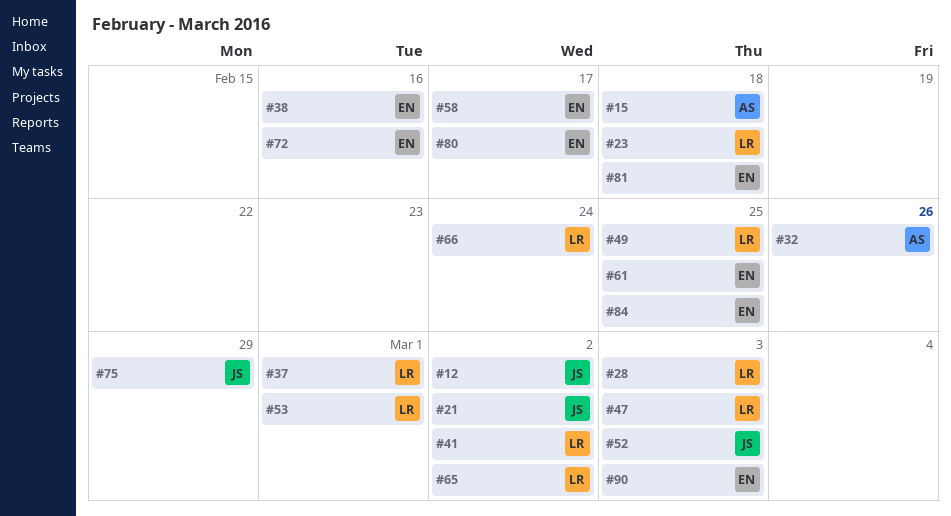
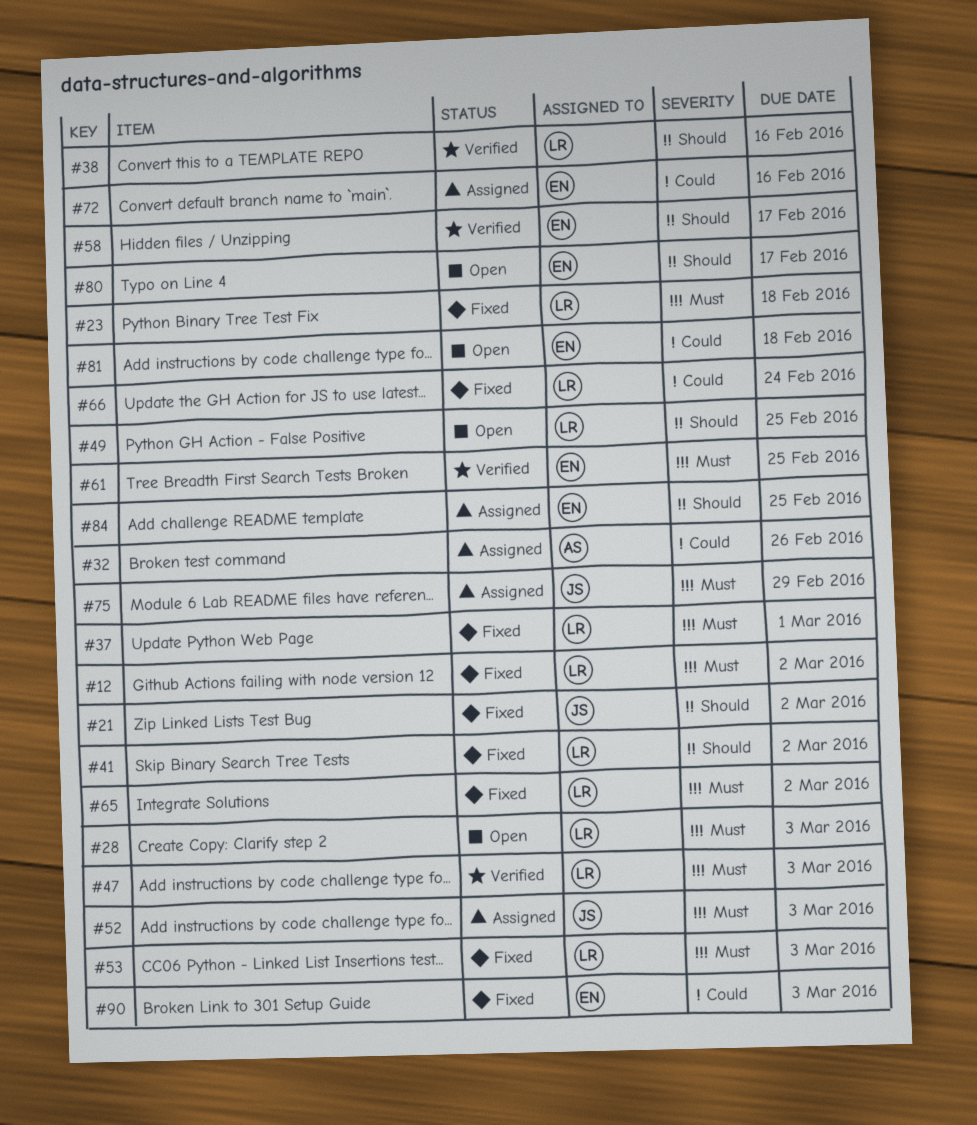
#12, owner: JS -> LR
#15: present -> none
#38, owner: EN -> LR
#53, due: Mar 1 -> Mar 3

